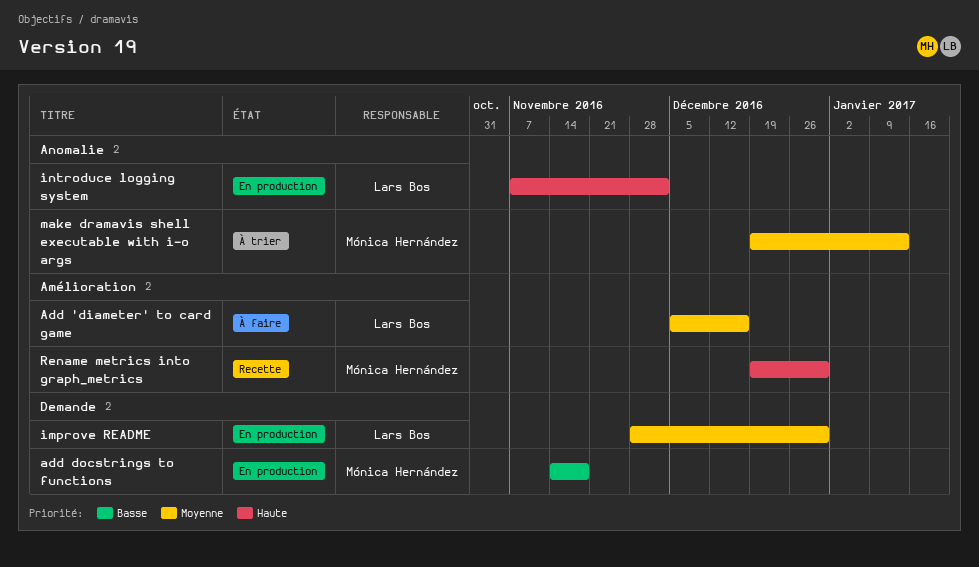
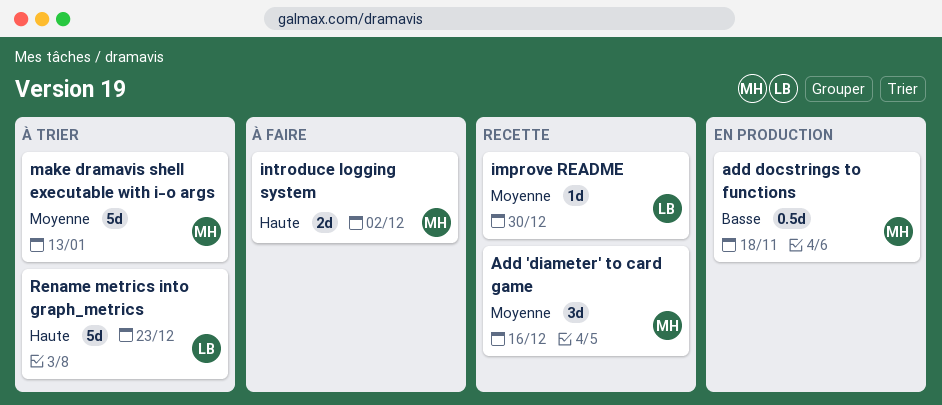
Add 'diameter' to card game, status: À faire -> Recette
Add 'diameter' to card game, owner: Lars Bos -> Mónica Hernández
improve README, status: En production -> Recette
introduce logging system, status: En production -> À faire
introduce logging system, owner: Lars Bos -> Mónica Hernández
Rename metrics into graph_metrics, status: Recette -> À trier
Rename metrics into graph_metrics, owner: Mónica Hernández -> Lars Bos
Rename metrics into graph_metrics, due: Dec 30 -> Dec 23

